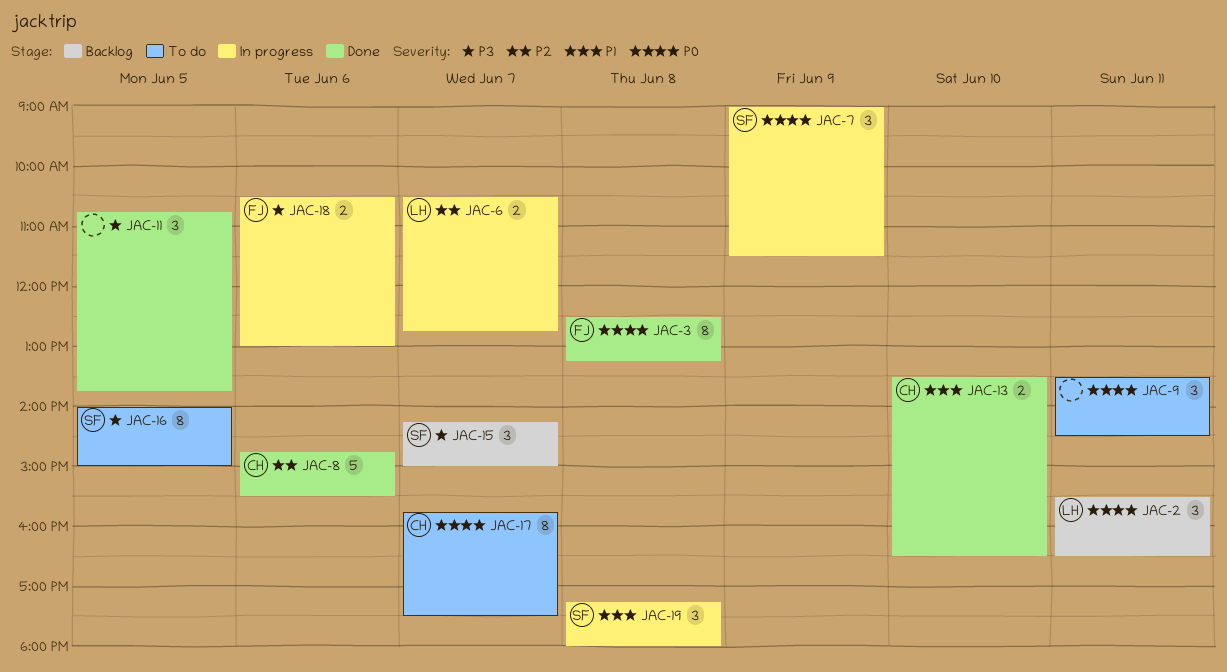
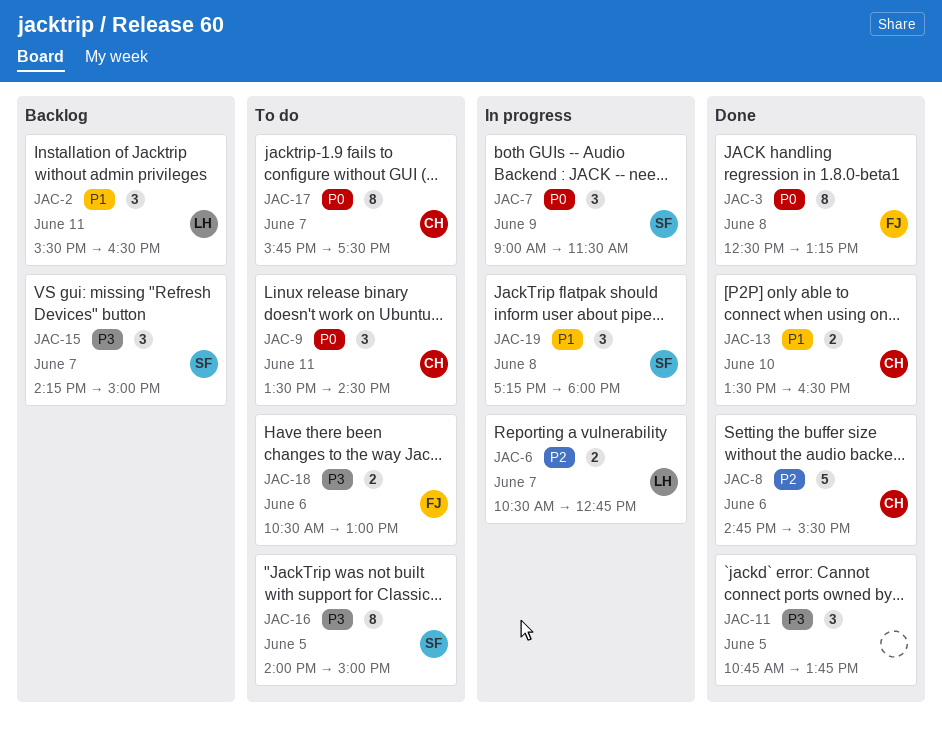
JAC-2, priority: P0 -> P1
JAC-9, owner: none -> CH
JAC-18, status: In progress -> To do

